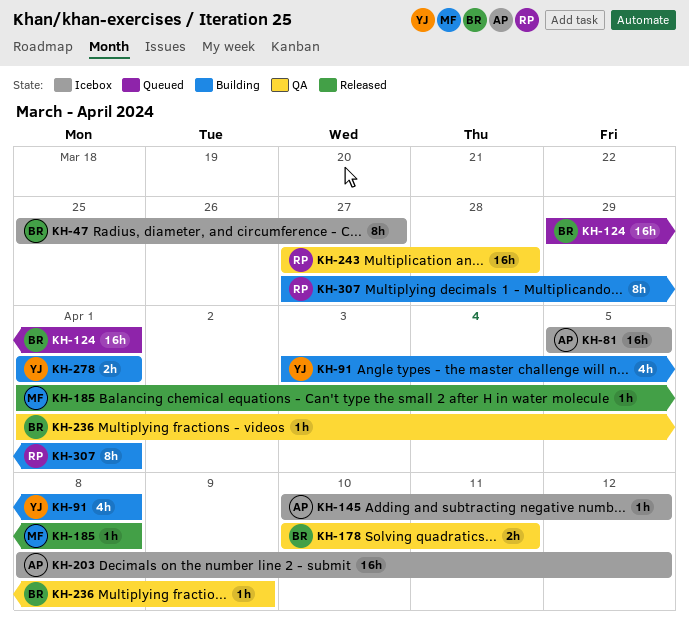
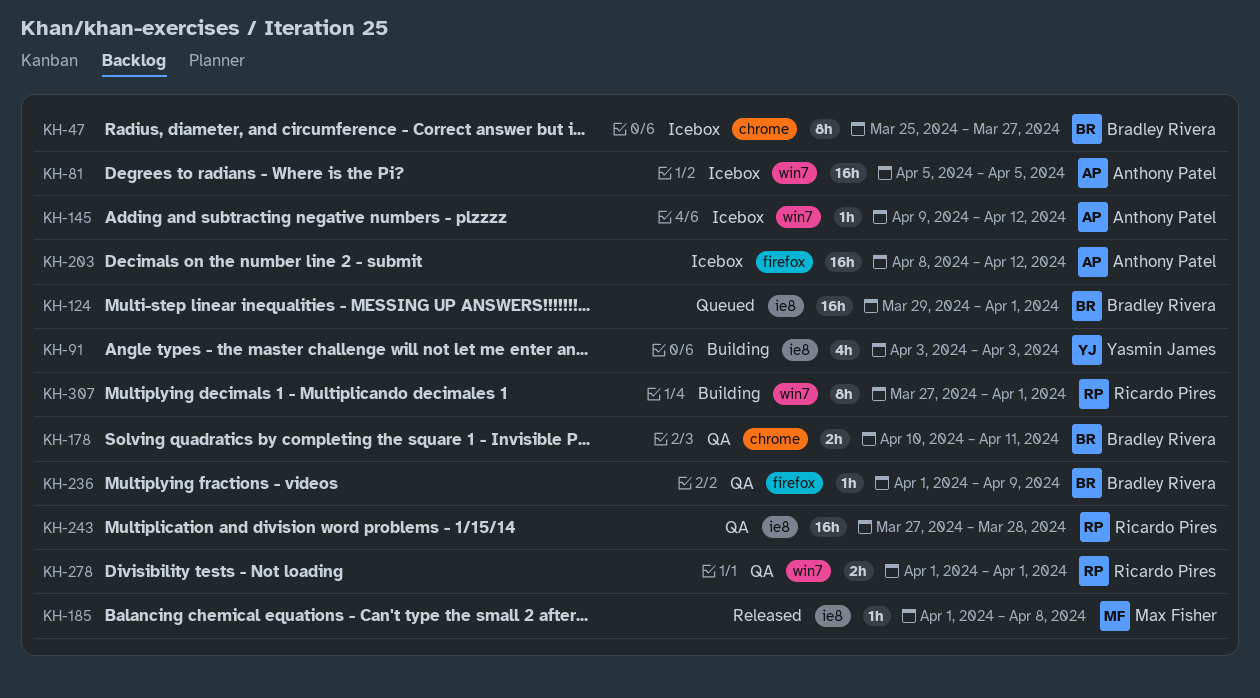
KH-91, due: Apr 8 -> Apr 3
KH-145, start: Apr 10 -> Apr 9
KH-278, status: Building -> QA
KH-278, owner: Yasmin James -> Ricardo Pires

